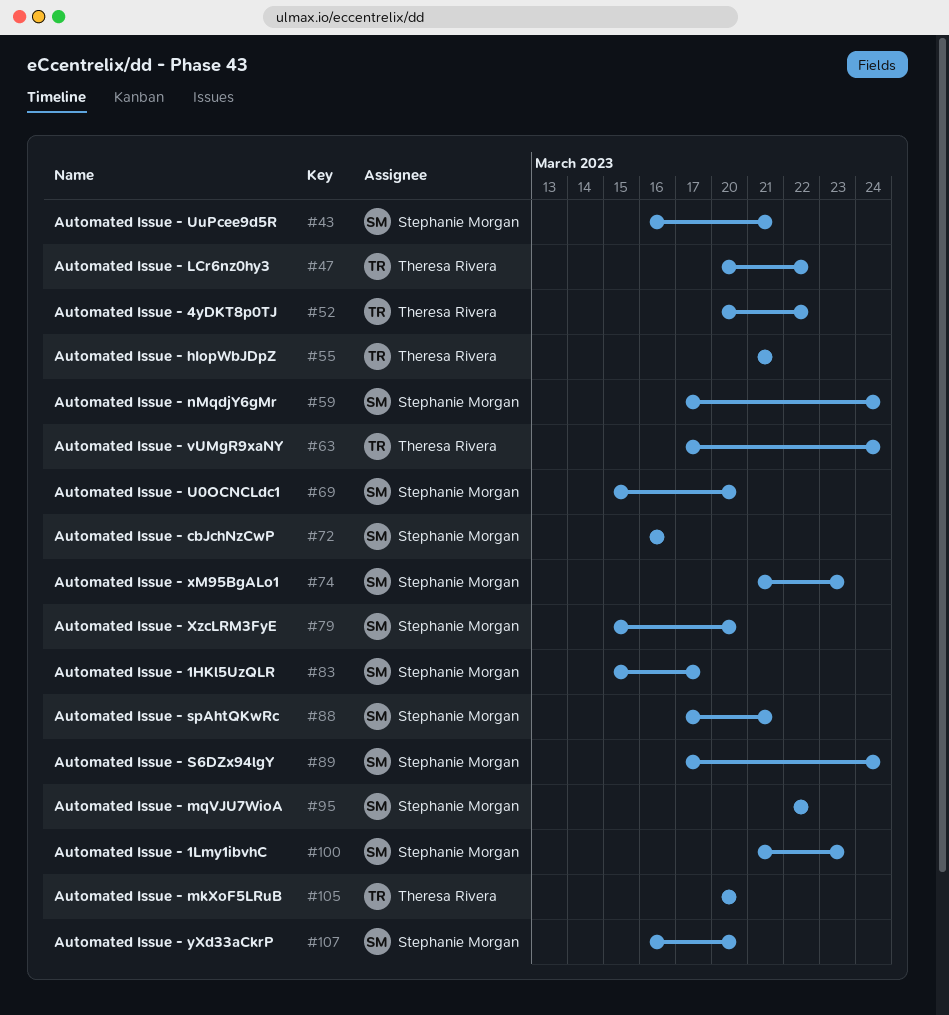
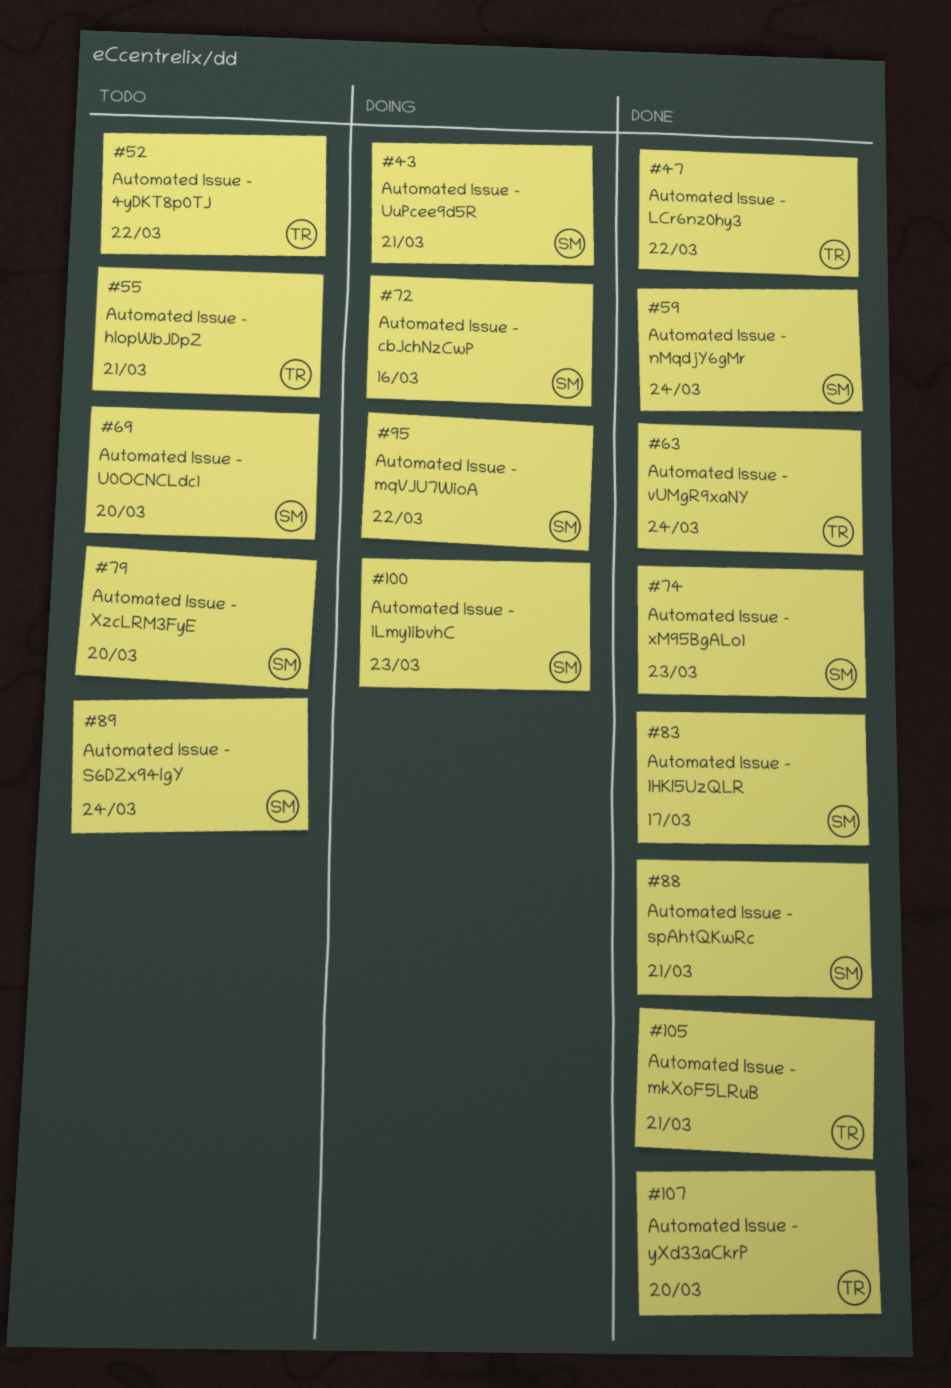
#105, due: Mar 20 -> Mar 21
#107, owner: Stephanie Morgan -> Theresa Rivera

